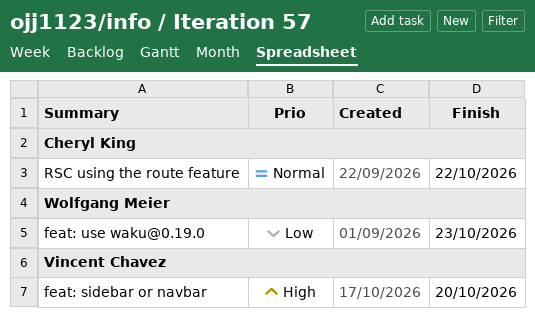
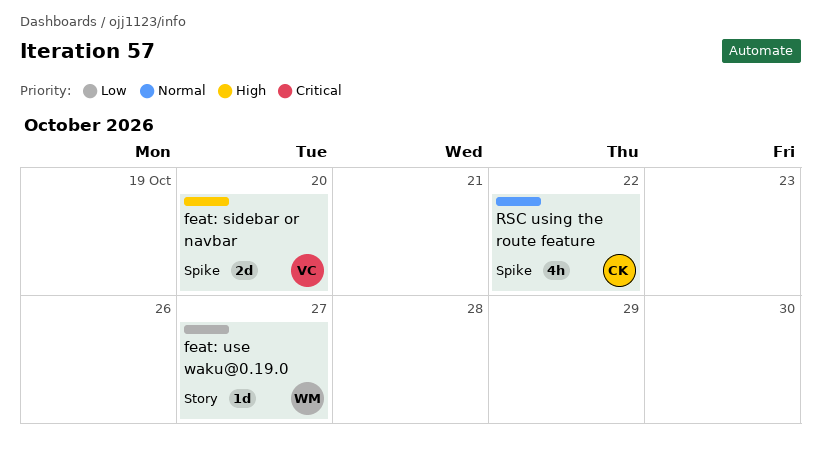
feat: use waku@0.19.0, due: Oct 23 -> Oct 27

